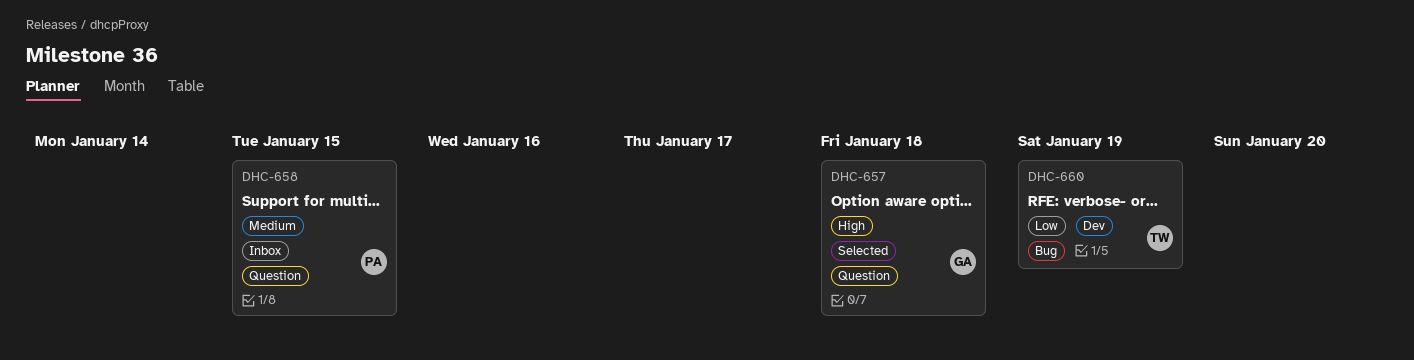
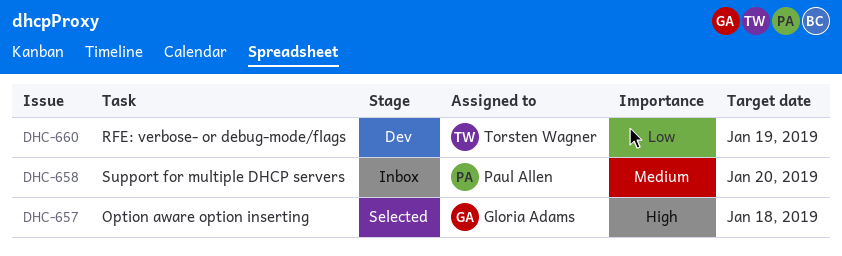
DHC-658, due: Jan 15 -> Jan 20

